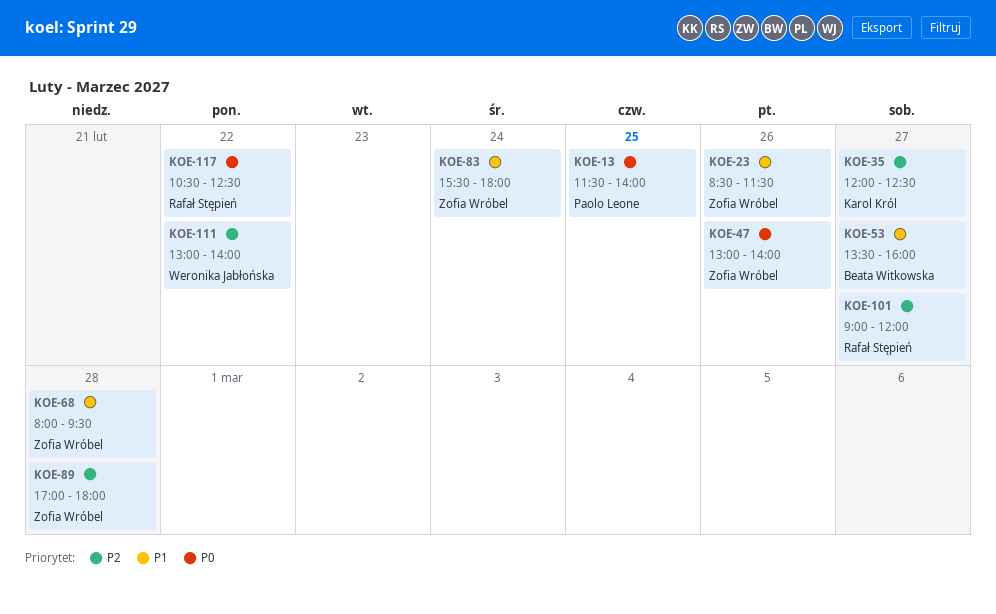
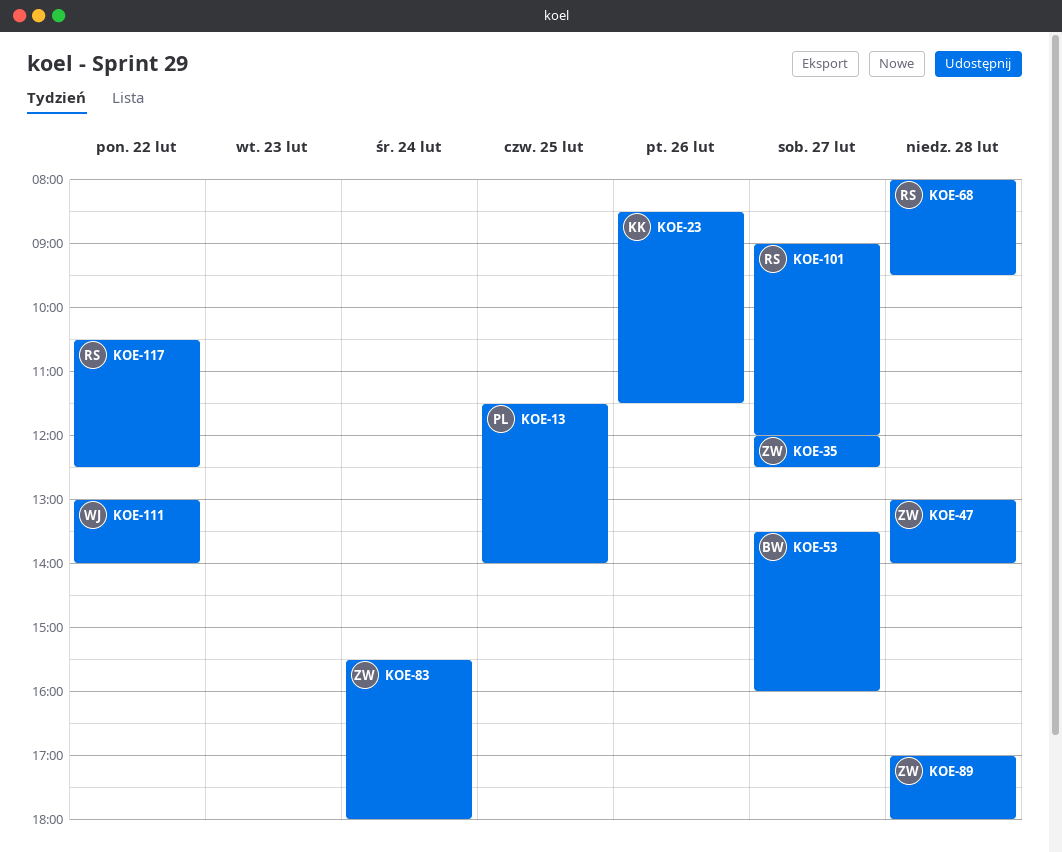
KOE-23, owner: Zofia Wróbel -> Karol Król
KOE-35, owner: Karol Król -> Zofia Wróbel
KOE-47, day: Feb 26 -> Feb 28
KOE-68, owner: Zofia Wróbel -> Rafał Stępień

